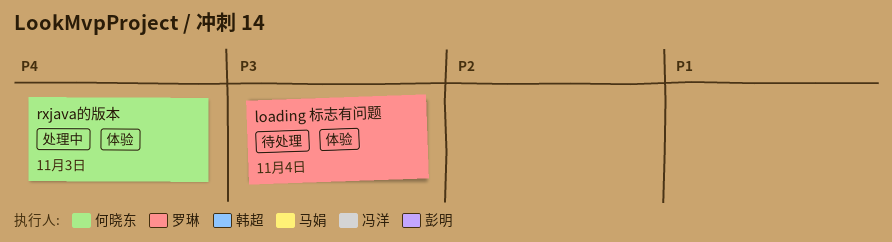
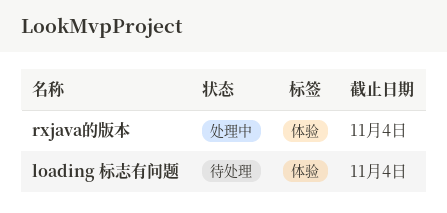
rxjava的版本, due: Nov 3 -> Nov 4

